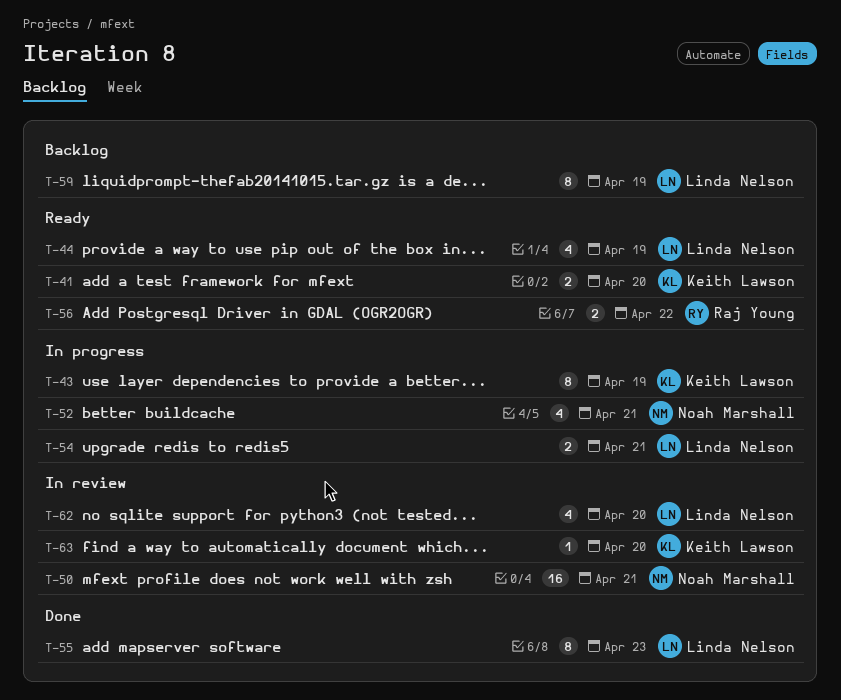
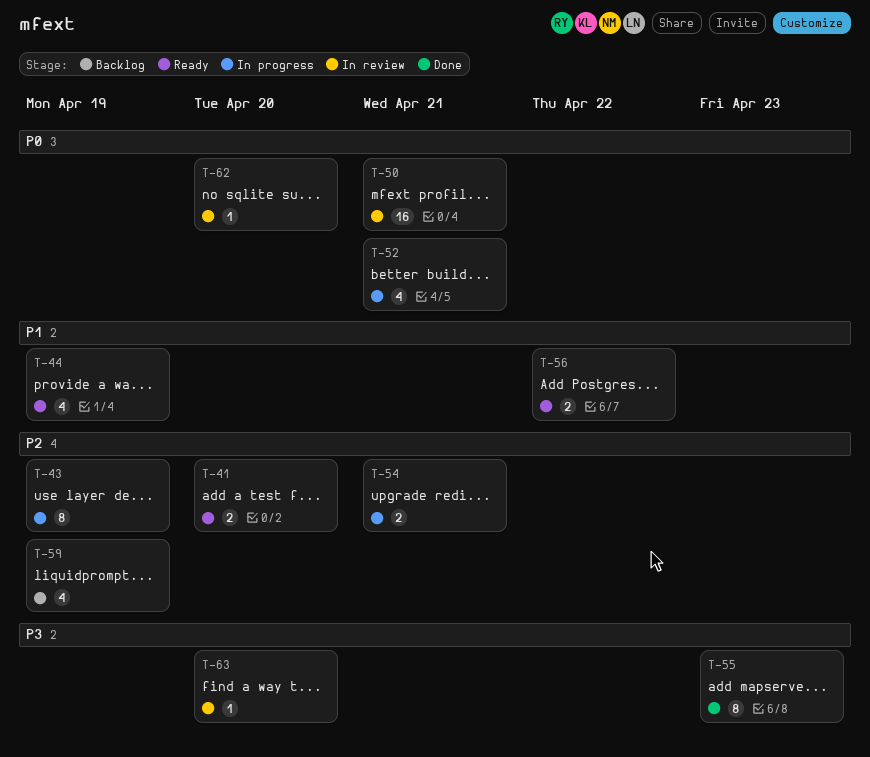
T-59, estimate: 8 -> 4
T-62, estimate: 4 -> 1

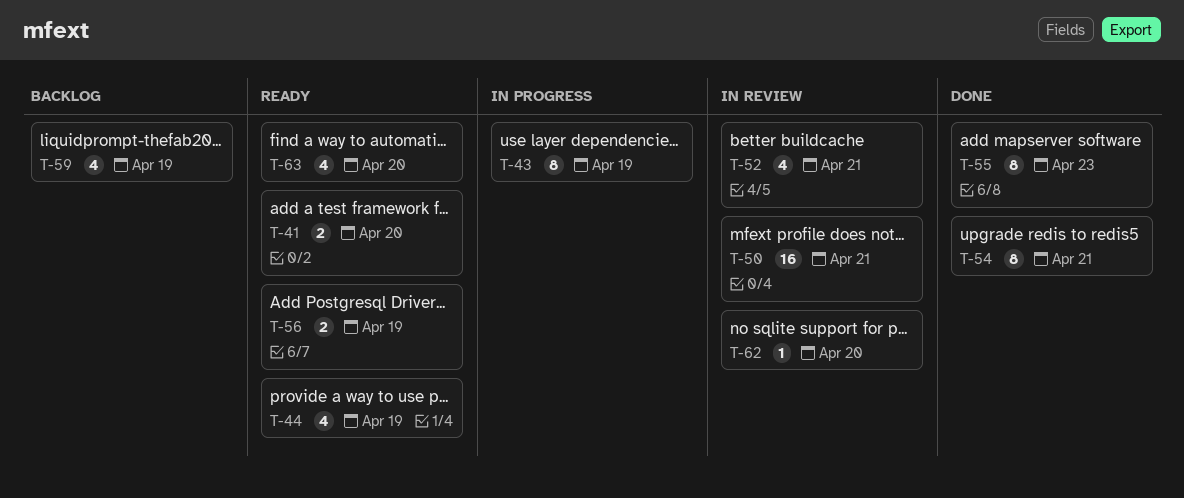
T-52, status: In progress -> In review
T-54, status: In progress -> Done
T-54, estimate: 2 -> 8
T-56, due: Apr 22 -> Apr 19
T-63, status: In review -> Ready
T-63, estimate: 1 -> 4

